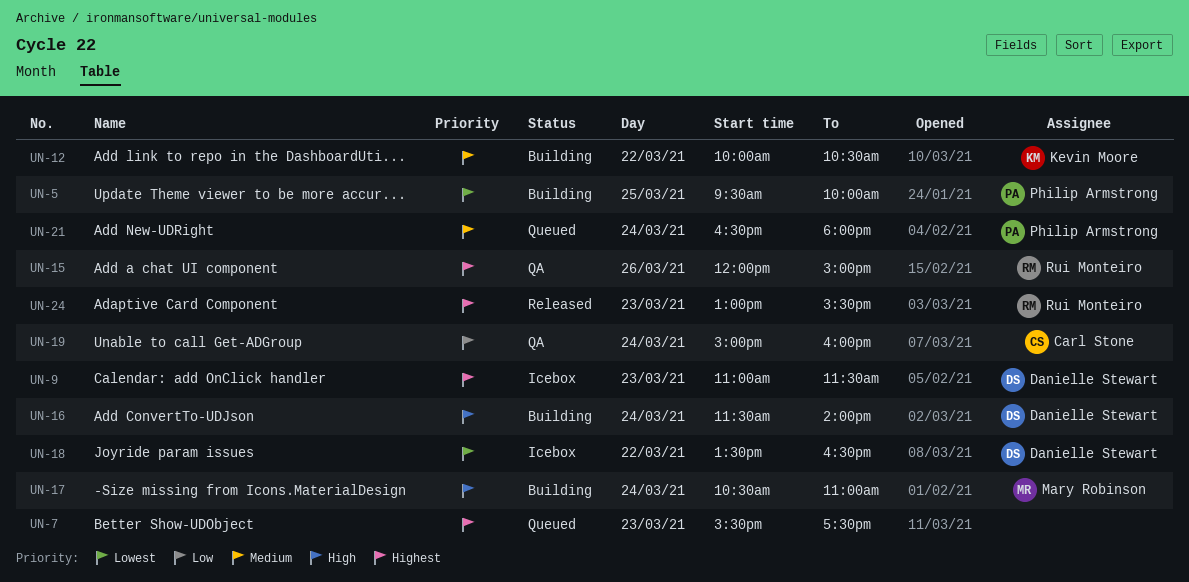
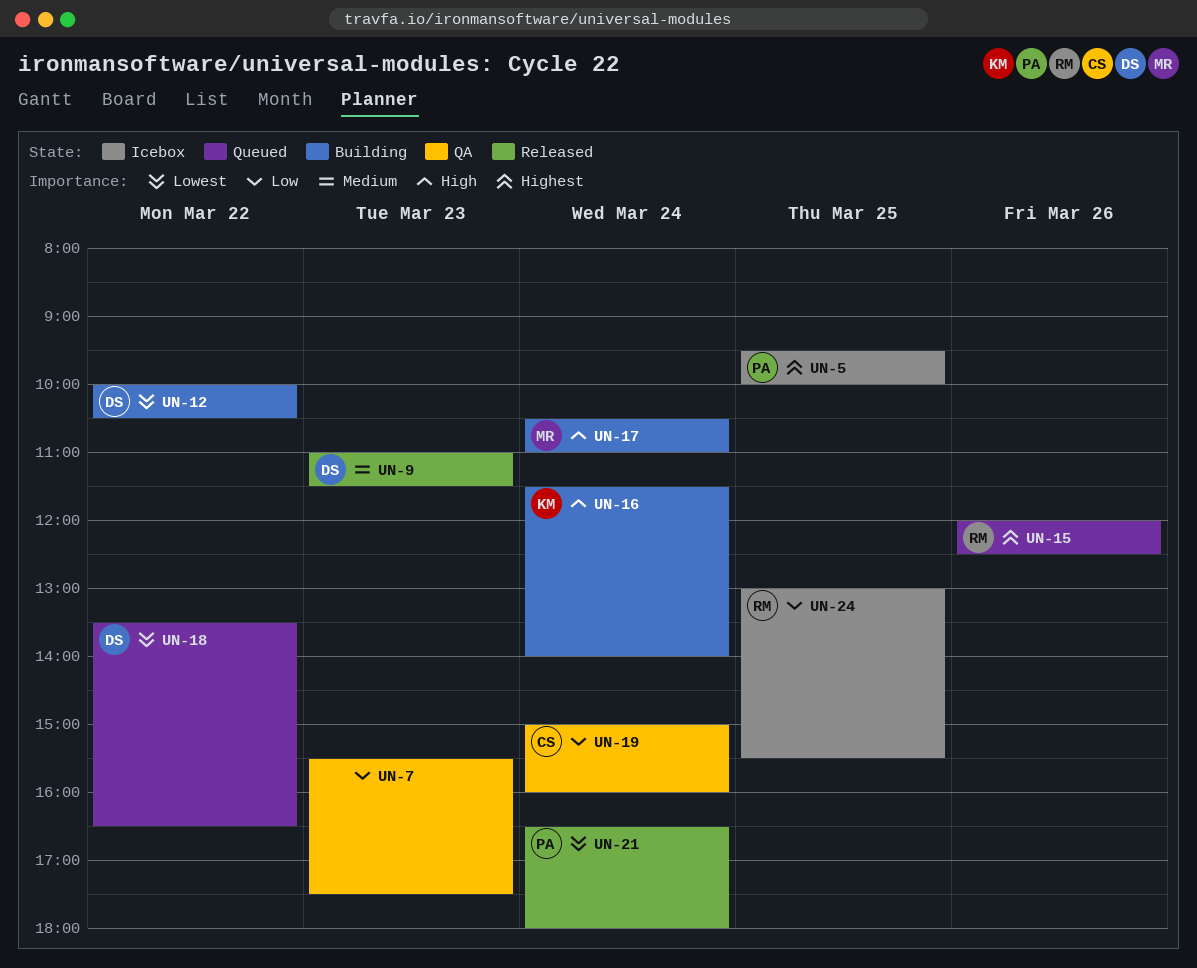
UN-5, status: Building -> Icebox
UN-5, priority: Lowest -> Highest
UN-7, status: Queued -> QA
UN-7, priority: Highest -> Low
UN-9, status: Icebox -> Released
UN-9, priority: Highest -> Medium
UN-12, owner: Kevin Moore -> Danielle Stewart
UN-12, priority: Medium -> Lowest
UN-15, status: QA -> Queued
UN-15, ends: 15:00 -> 12:30
UN-16, owner: Danielle Stewart -> Kevin Moore
UN-18, status: Icebox -> Queued
UN-21, status: Queued -> Released
UN-21, priority: Medium -> Lowest
UN-24, status: Released -> Icebox
UN-24, priority: Highest -> Low
UN-24, day: Mar 23 -> Mar 25

